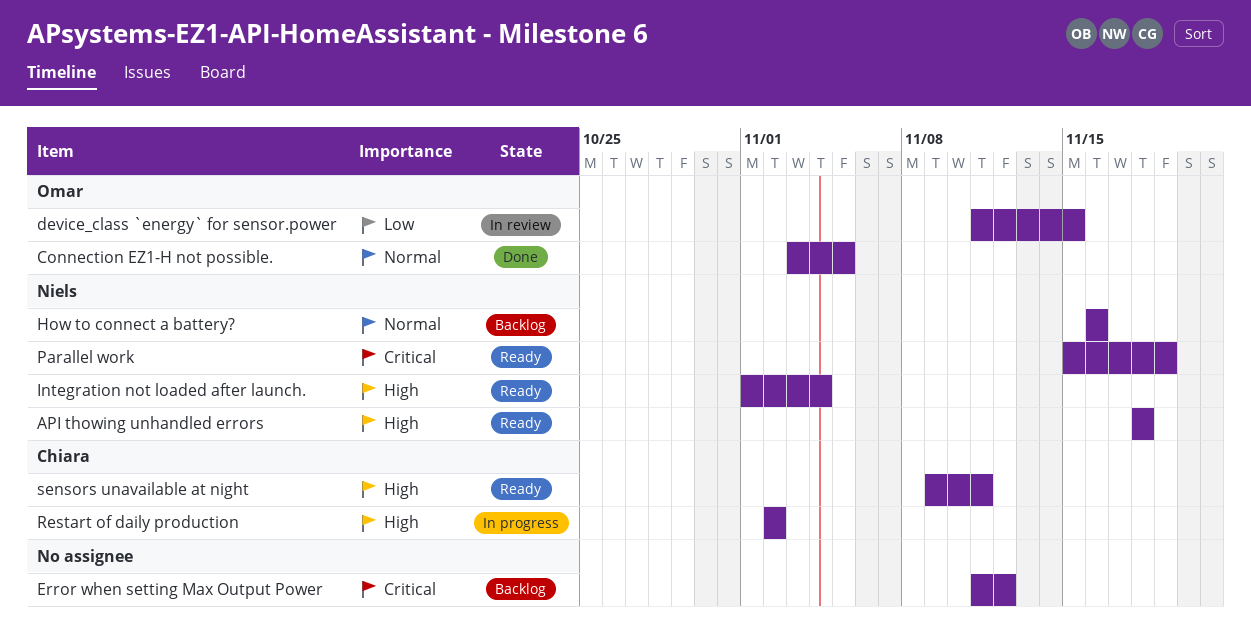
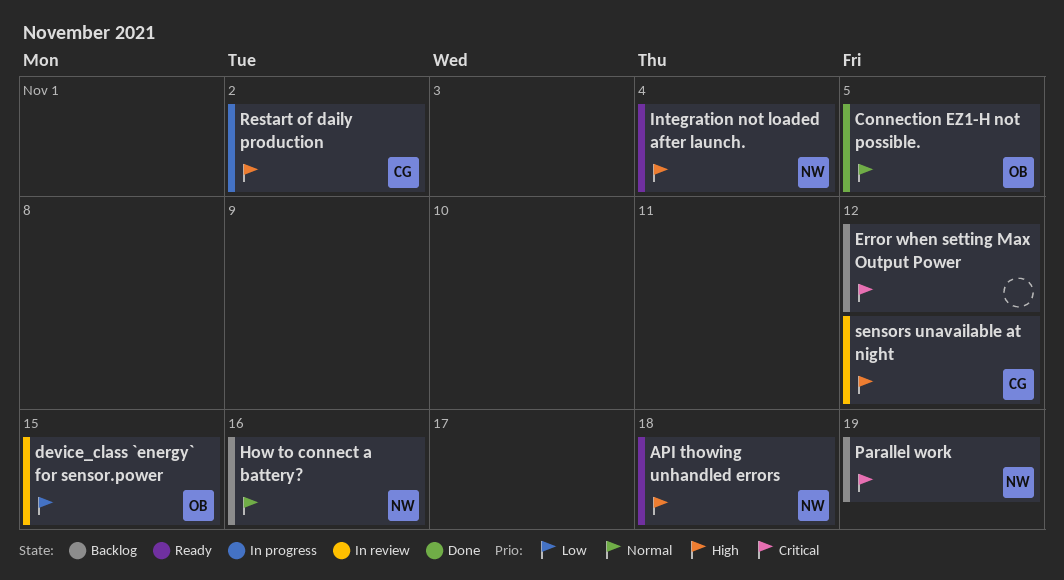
Parallel work, status: Ready -> Backlog
sensors unavailable at night, status: Ready -> In review
sensors unavailable at night, due: Nov 11 -> Nov 12

